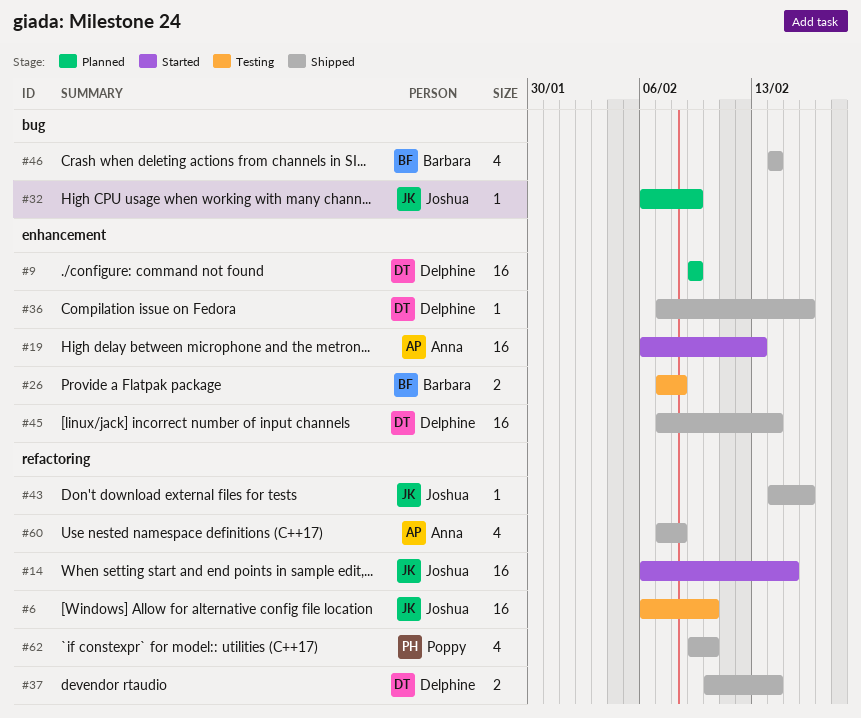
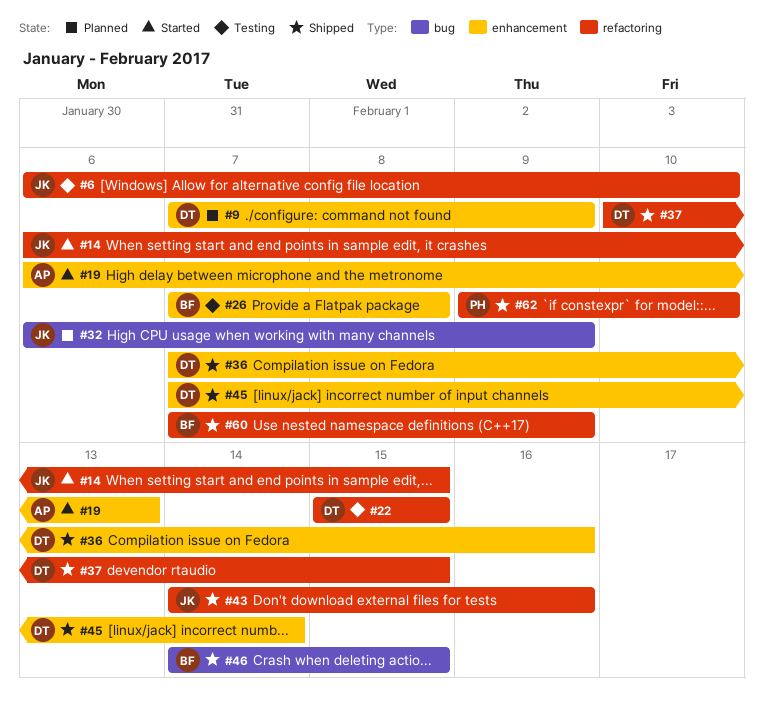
#9, start: Feb 9 -> Feb 7
#22: none -> present
#37, due: Feb 14 -> Feb 15
#46, due: Feb 14 -> Feb 15
#60, owner: Anna -> Barbara
#60, due: Feb 8 -> Feb 9

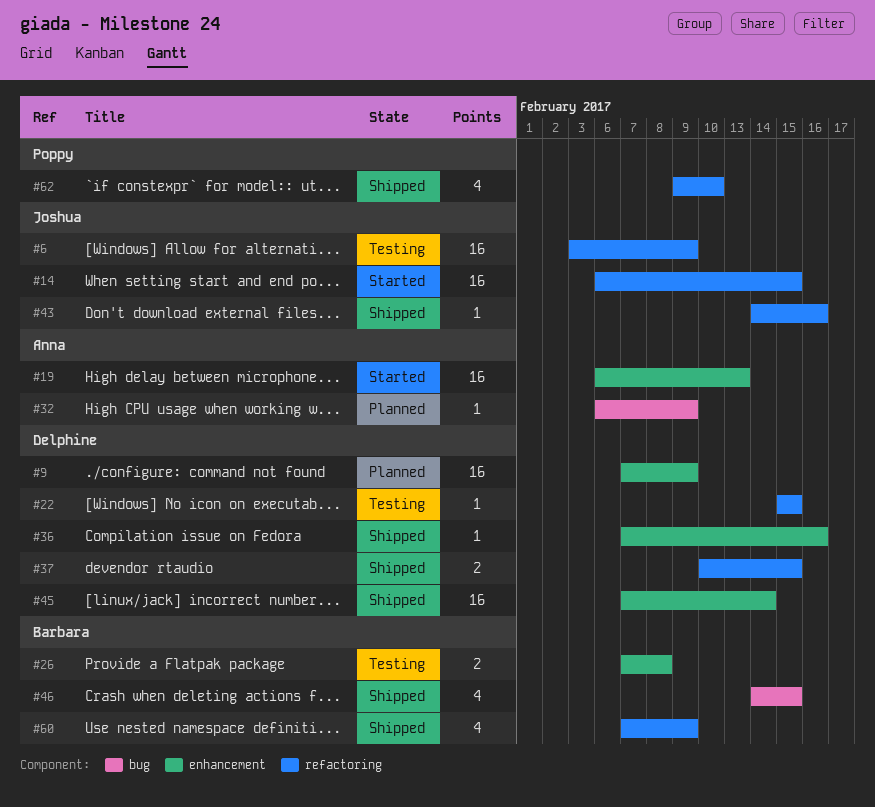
#6, start: Feb 6 -> Feb 3
#6, due: Feb 10 -> Feb 9
#32, owner: Joshua -> Anna

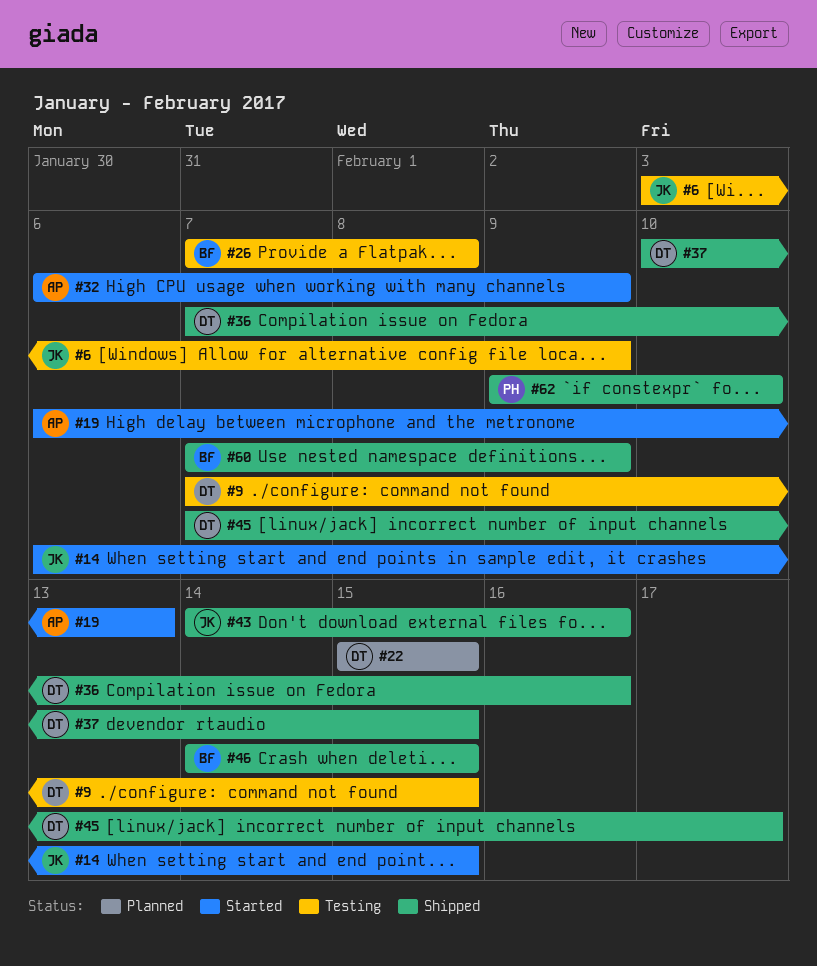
#9, status: Planned -> Testing
#9, due: Feb 9 -> Feb 15
#22, status: Testing -> Planned
#32, status: Planned -> Started
#45, due: Feb 14 -> Feb 17

